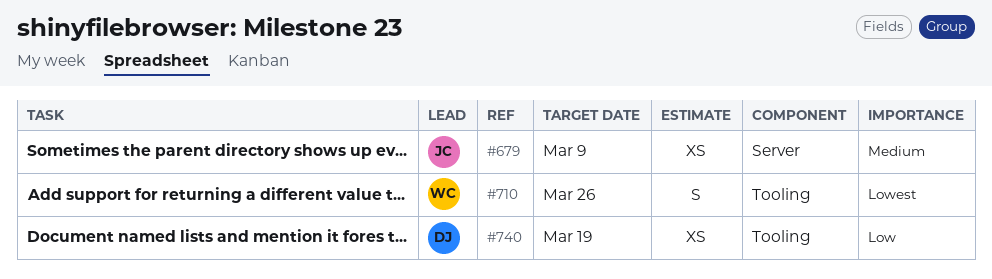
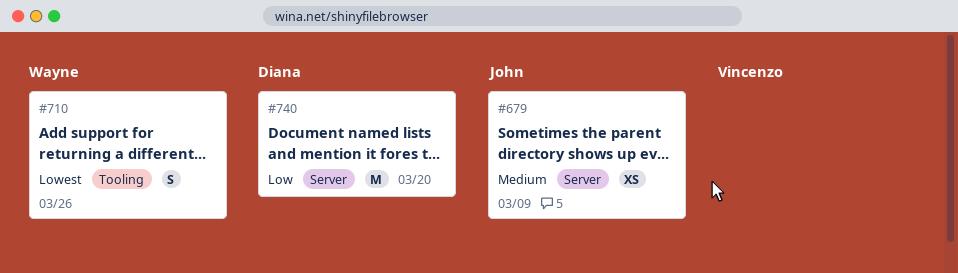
#740, label: Tooling -> Server
#740, estimate: XS -> M
#740, due: Mar 19 -> Mar 20

